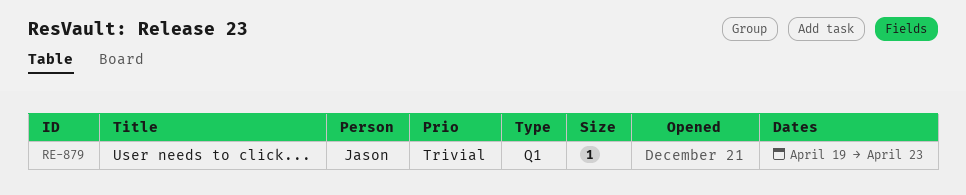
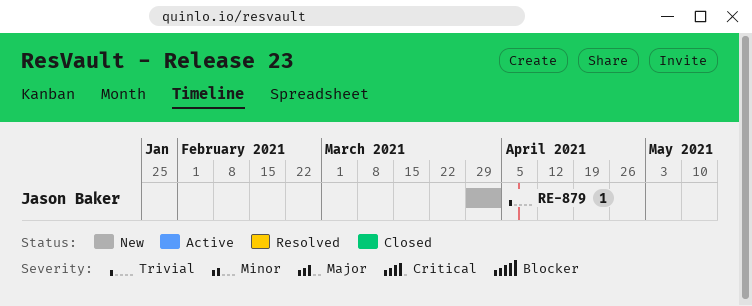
RE-879, start: Apr 19 -> Mar 29
RE-879, due: Apr 23 -> Apr 2

